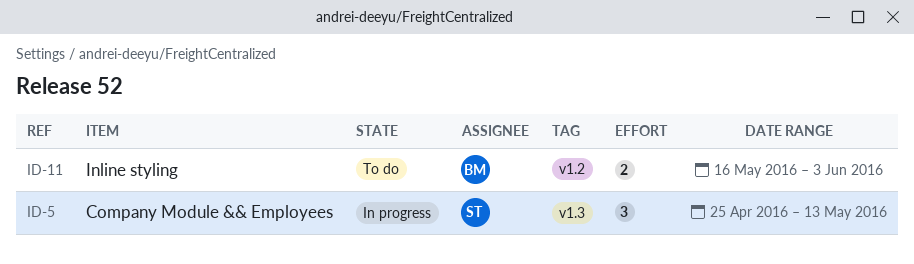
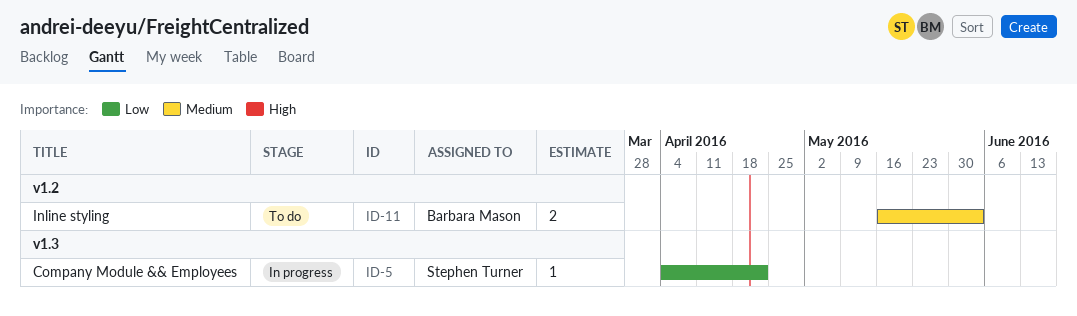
ID-5, estimate: 3 -> 1
ID-5, start: Apr 25 -> Apr 4
ID-5, due: May 13 -> Apr 22

